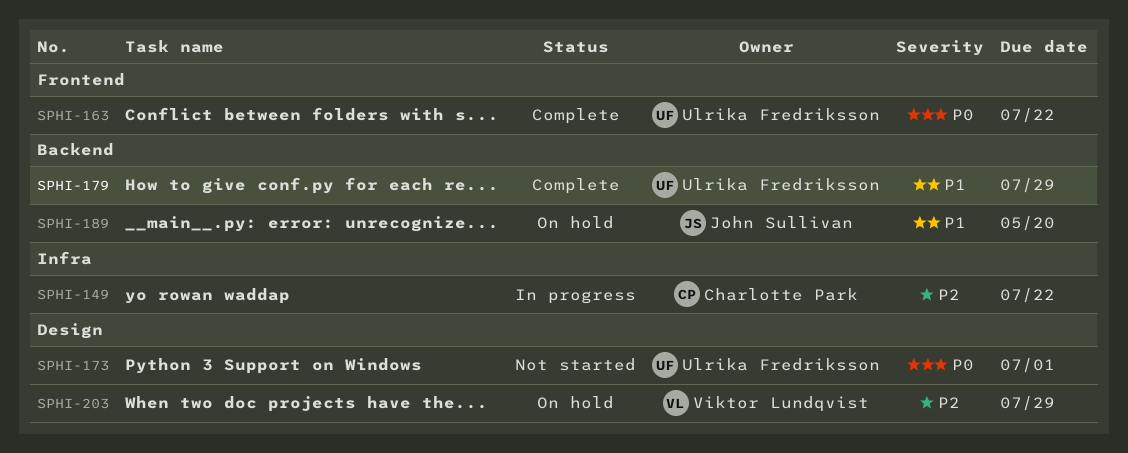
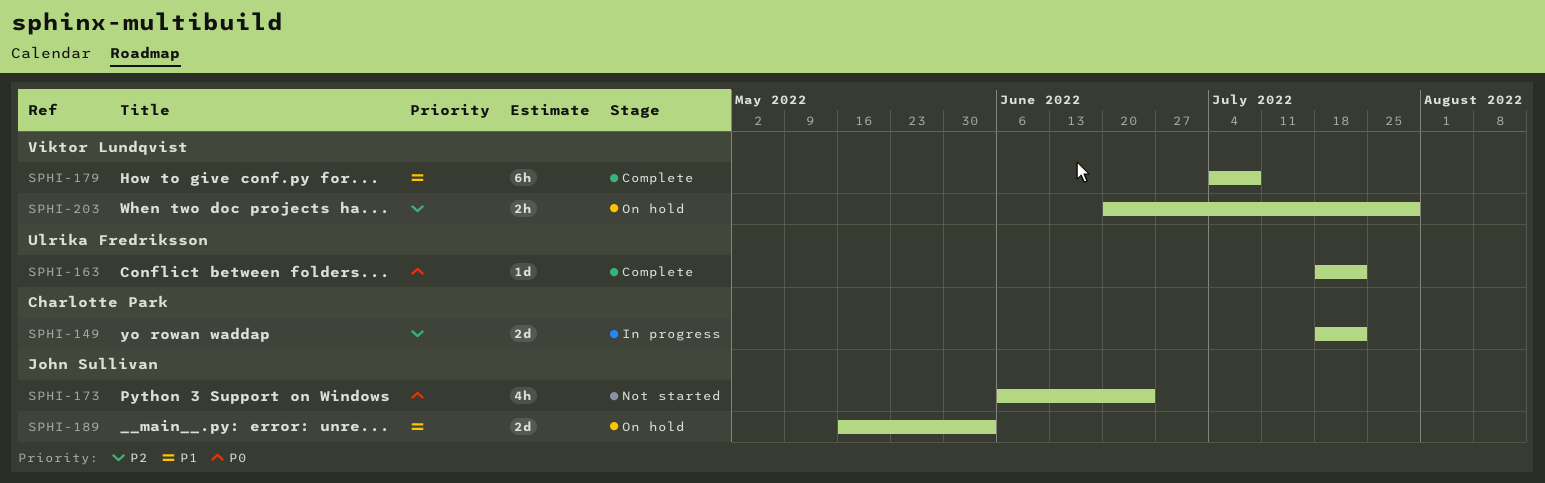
SPHI-173, owner: Ulrika Fredriksson -> John Sullivan
SPHI-173, due: Jul 1 -> Jun 24
SPHI-179, owner: Ulrika Fredriksson -> Viktor Lundqvist
SPHI-179, due: Jul 29 -> Jul 8
SPHI-189, due: May 20 -> Jun 3

